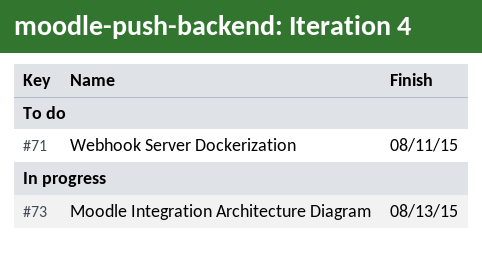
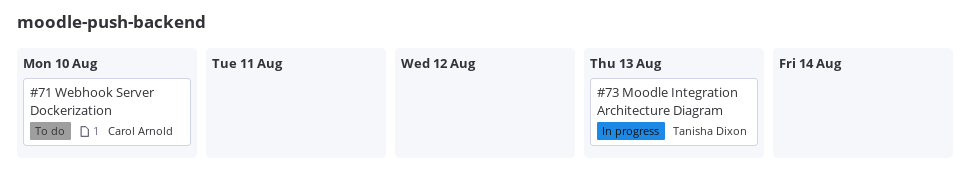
#71, due: Aug 11 -> Aug 10

